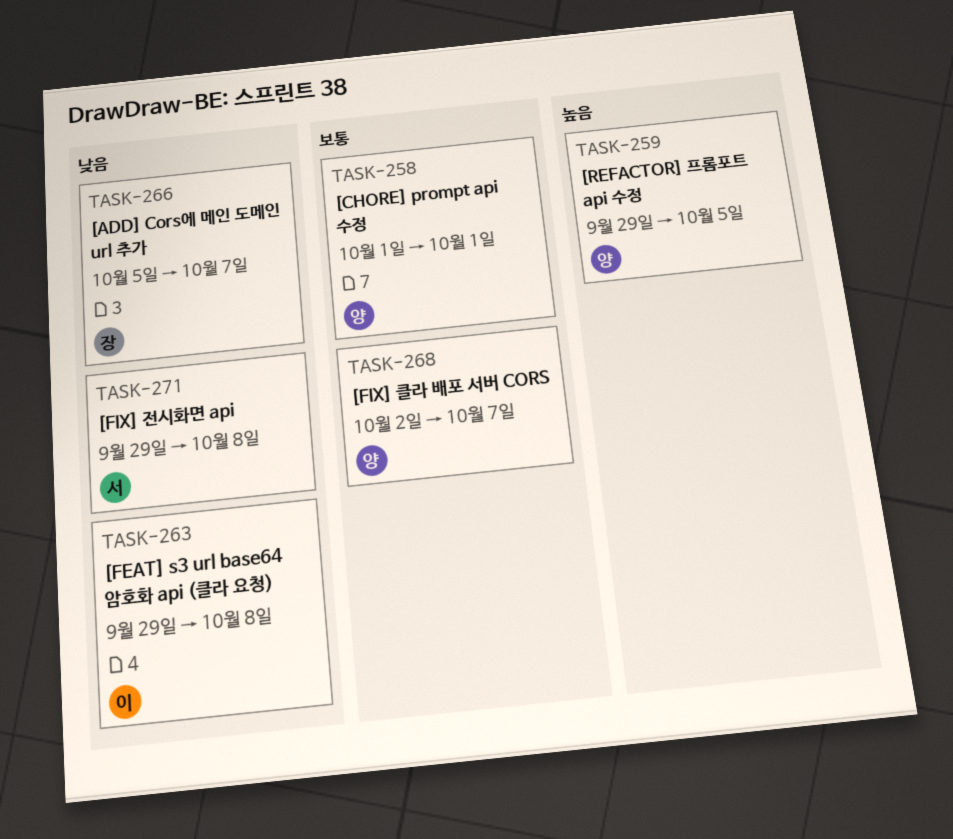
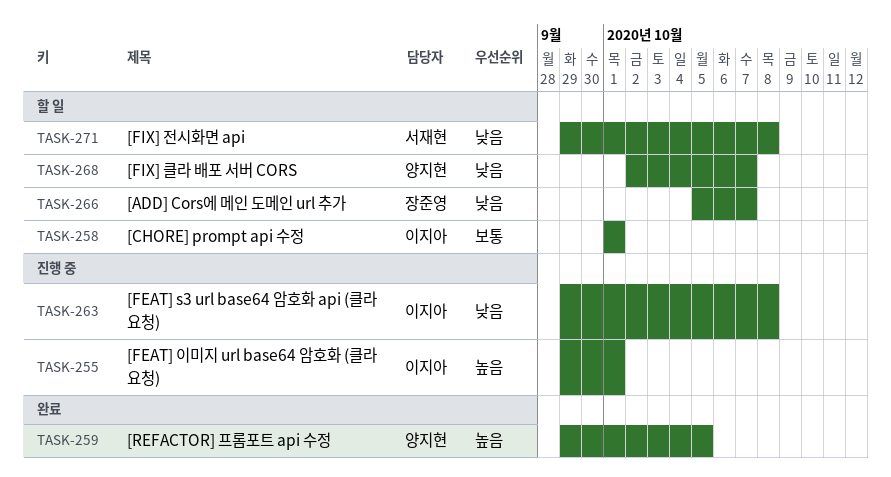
TASK-255: none -> present
TASK-258, owner: 양지현 -> 이지아
TASK-268, priority: 보통 -> 낮음

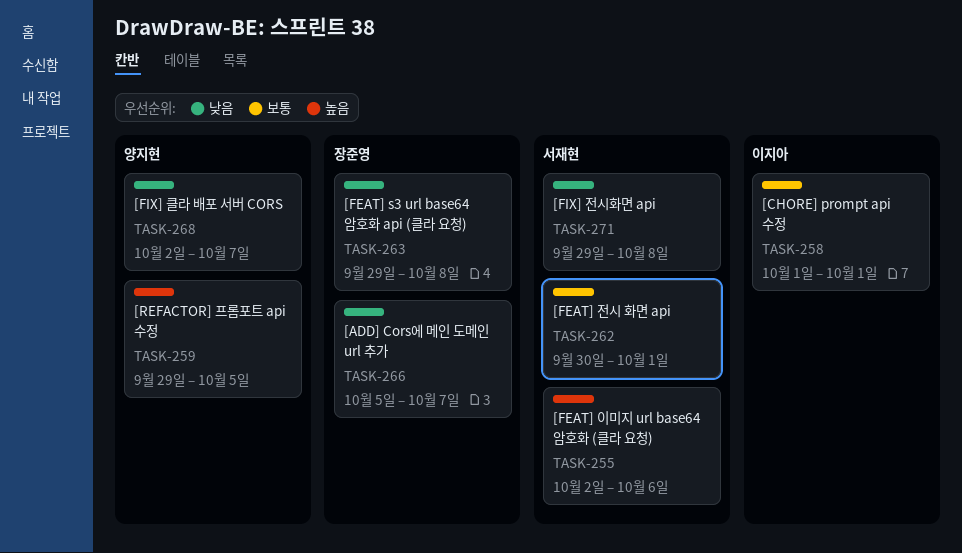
TASK-255, owner: 이지아 -> 서재현
TASK-255, start: Sep 29 -> Oct 2
TASK-255, due: Oct 1 -> Oct 6
TASK-262: none -> present
TASK-263, owner: 이지아 -> 장준영

